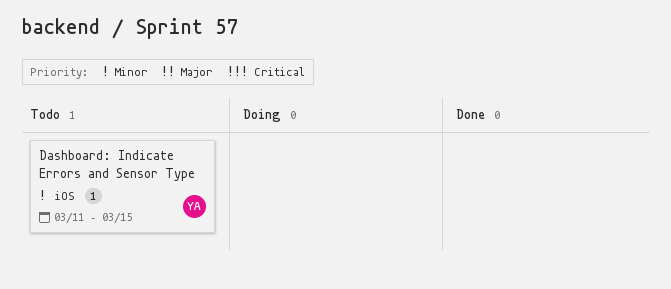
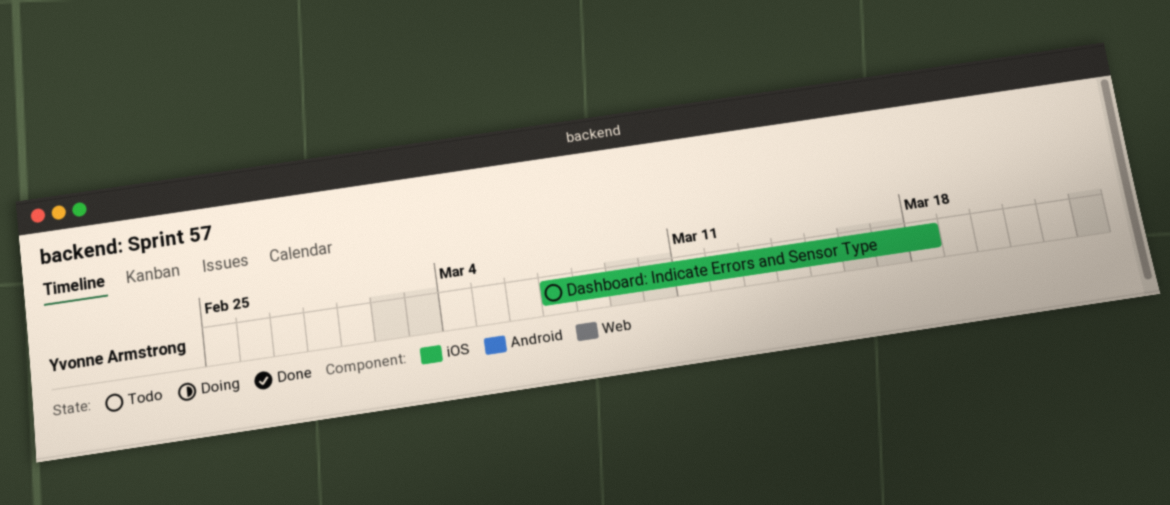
Dashboard: Indicate Errors and Sensor Type, start: Mar 11 -> Mar 7
Dashboard: Indicate Errors and Sensor Type, due: Mar 15 -> Mar 18

